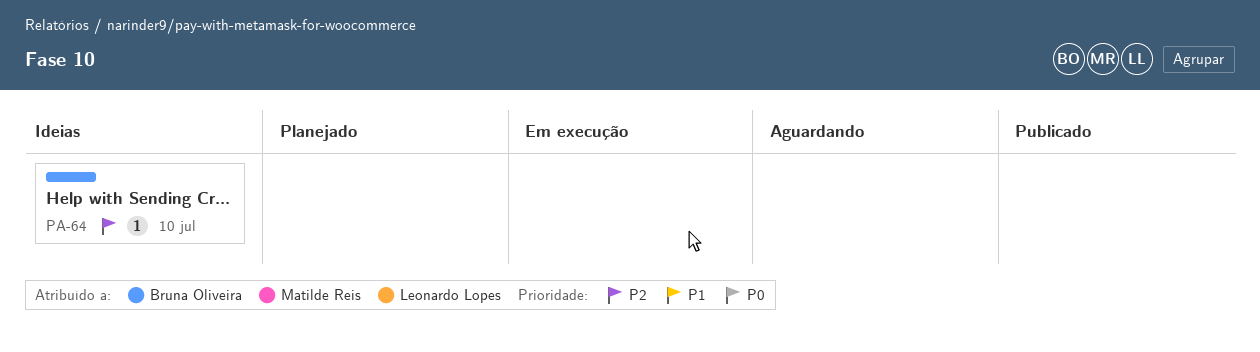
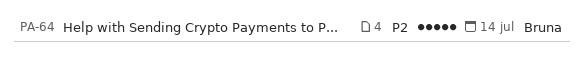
PA-64, estimate: 1 -> 5
PA-64, due: Jul 10 -> Jul 14

